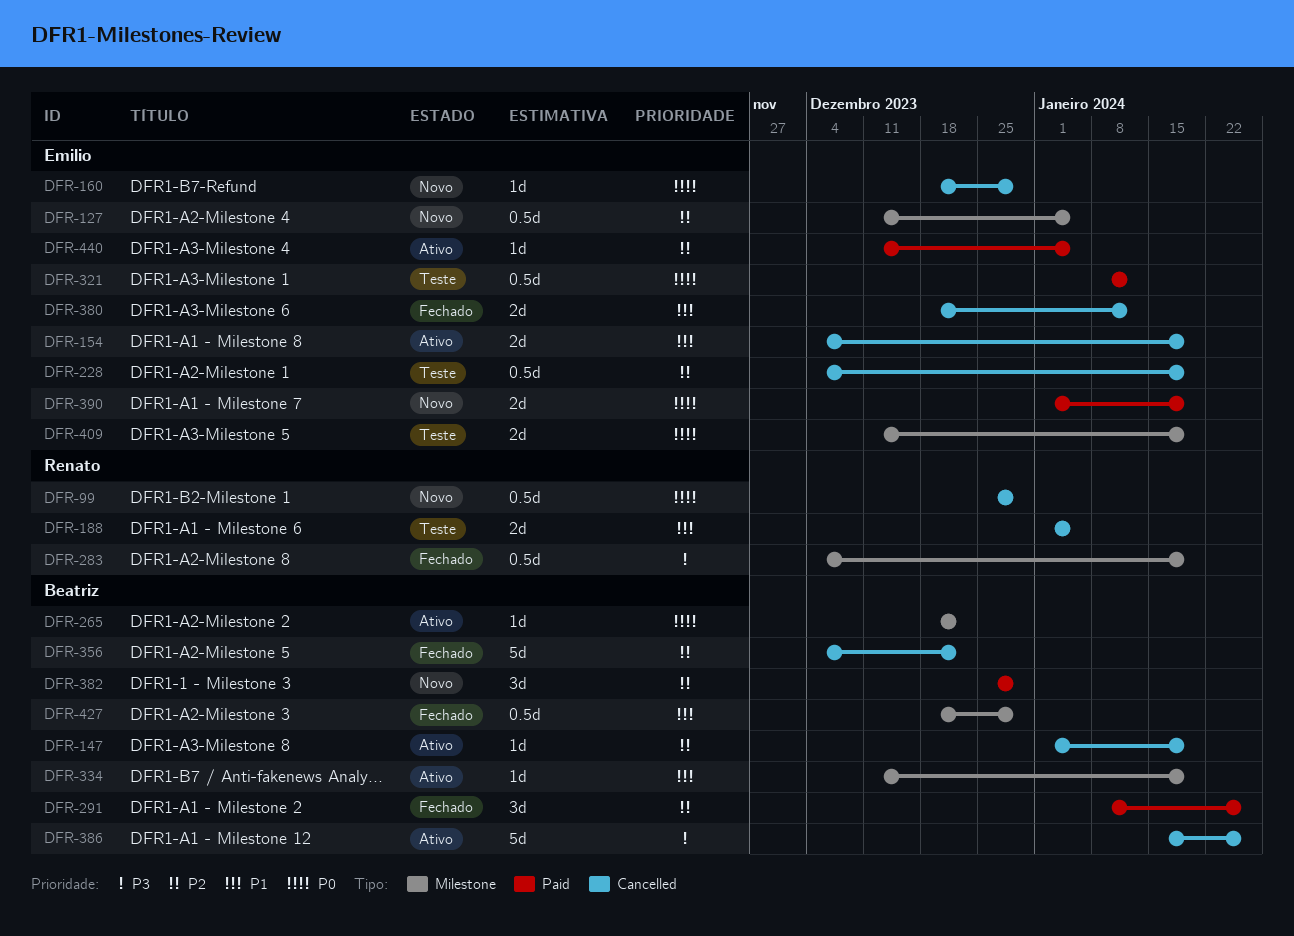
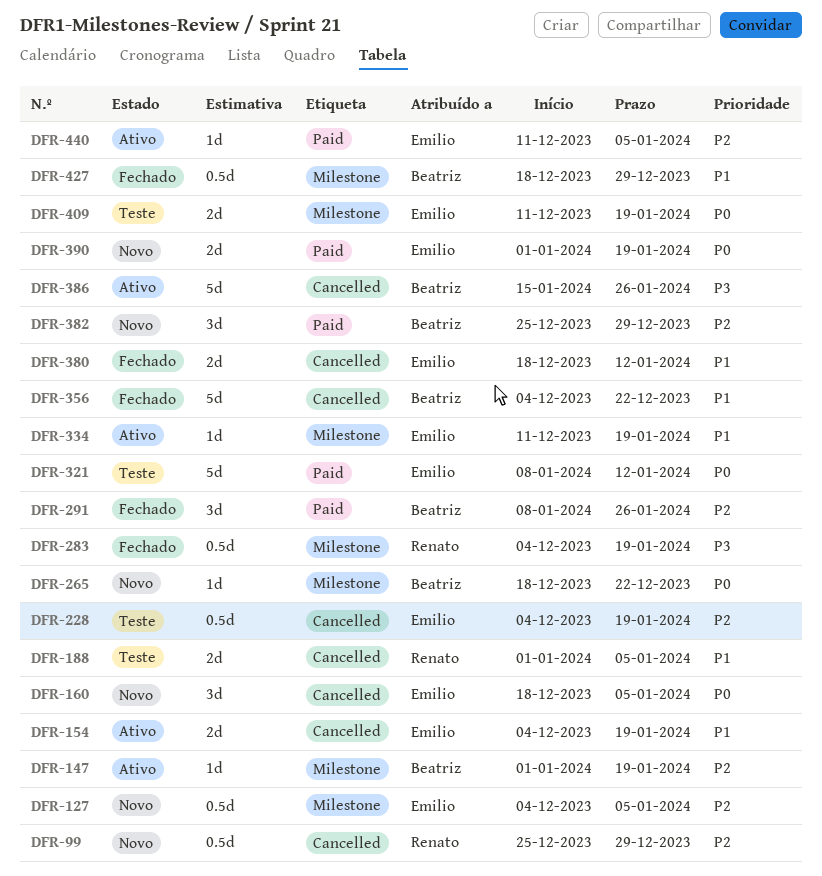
DFR-99, priority: P0 -> P2
DFR-127, start: Dec 11 -> Dec 4
DFR-147, label: Cancelled -> Milestone
DFR-160, estimate: 1d -> 3d
DFR-160, due: Dec 29 -> Jan 5
DFR-265, status: Ativo -> Novo
DFR-321, estimate: 0.5d -> 5d
DFR-334, owner: Beatriz -> Emilio
DFR-356, priority: P2 -> P1

